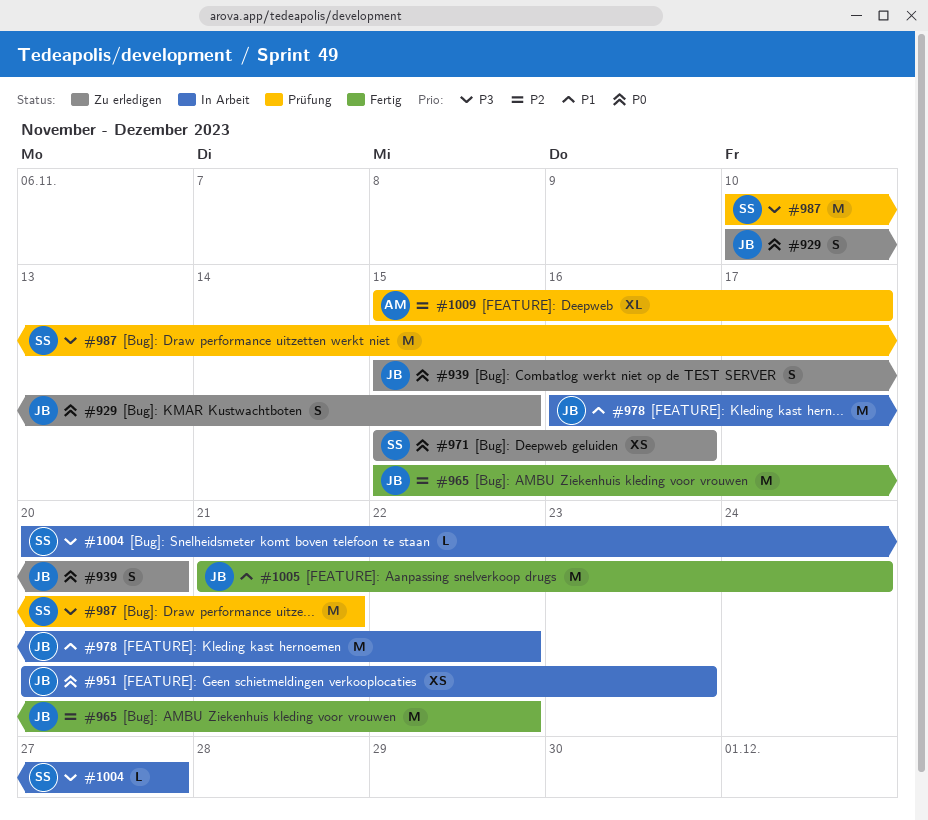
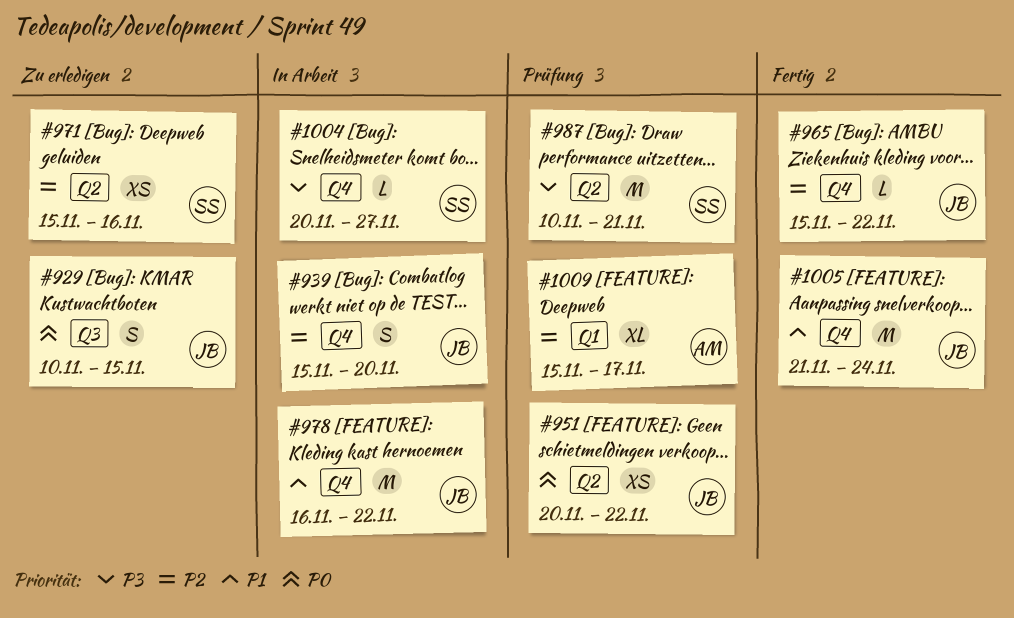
#939, status: Zu erledigen -> In Arbeit
#939, priority: P0 -> P2
#951, status: In Arbeit -> Prüfung
#951, due: Nov 23 -> Nov 22
#965, estimate: M -> L
#971, priority: P0 -> P2

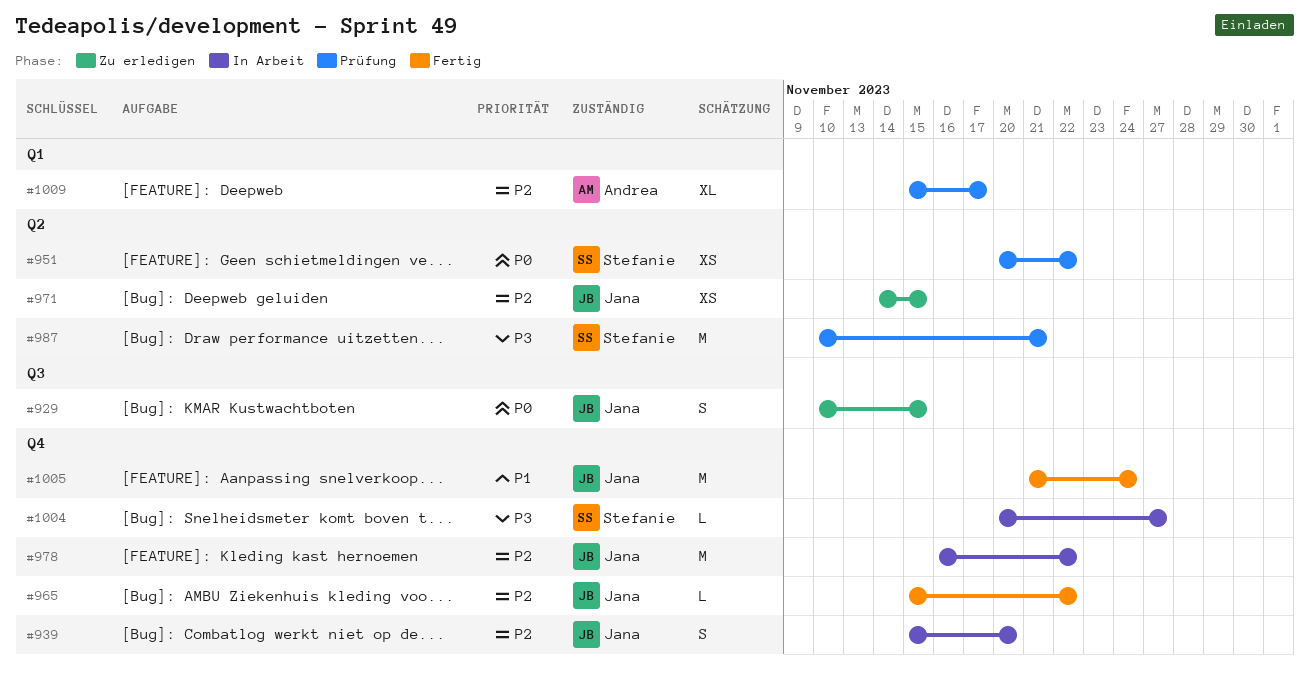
#951, owner: Jana -> Stefanie
#971, owner: Stefanie -> Jana
#971, start: Nov 15 -> Nov 14
#971, due: Nov 16 -> Nov 15
#978, priority: P1 -> P2

